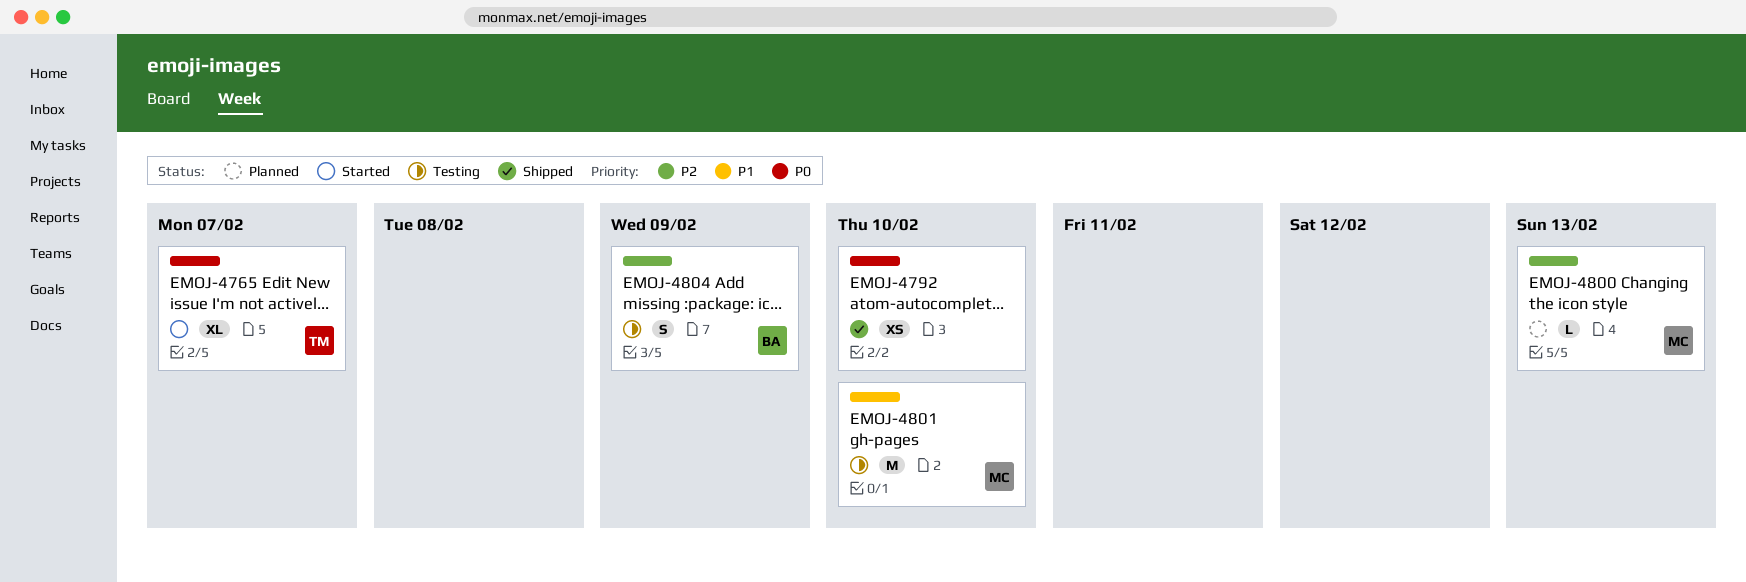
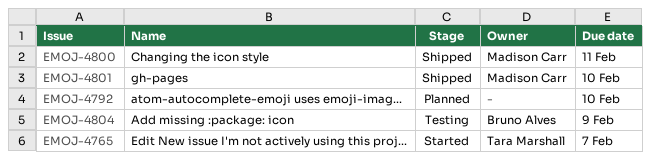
EMOJ-4792, status: Shipped -> Planned
EMOJ-4800, status: Planned -> Shipped
EMOJ-4800, due: Feb 13 -> Feb 11
EMOJ-4801, status: Testing -> Shipped

